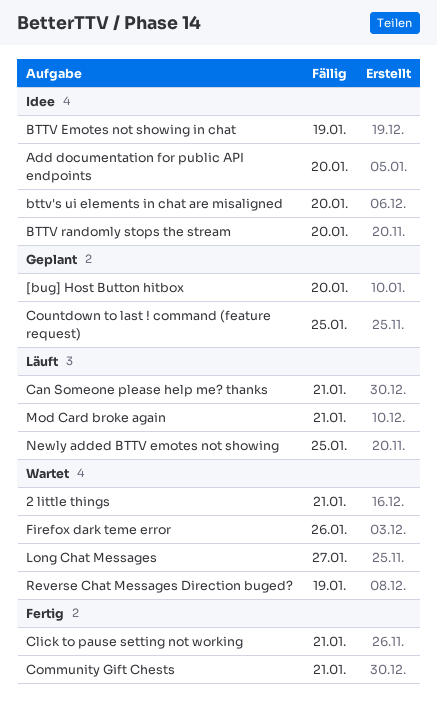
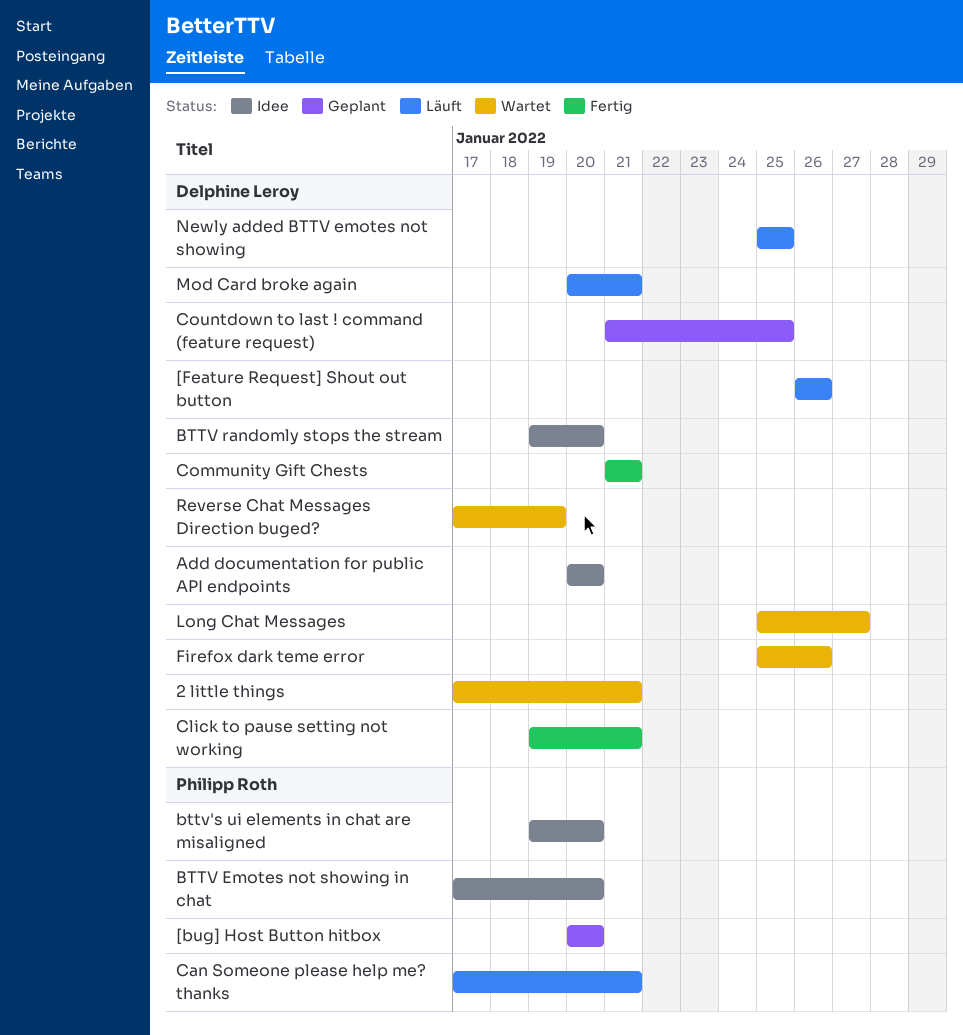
[Feature Request] Shout out button: none -> present
BTTV Emotes not showing in chat, due: Jan 19 -> Jan 20

